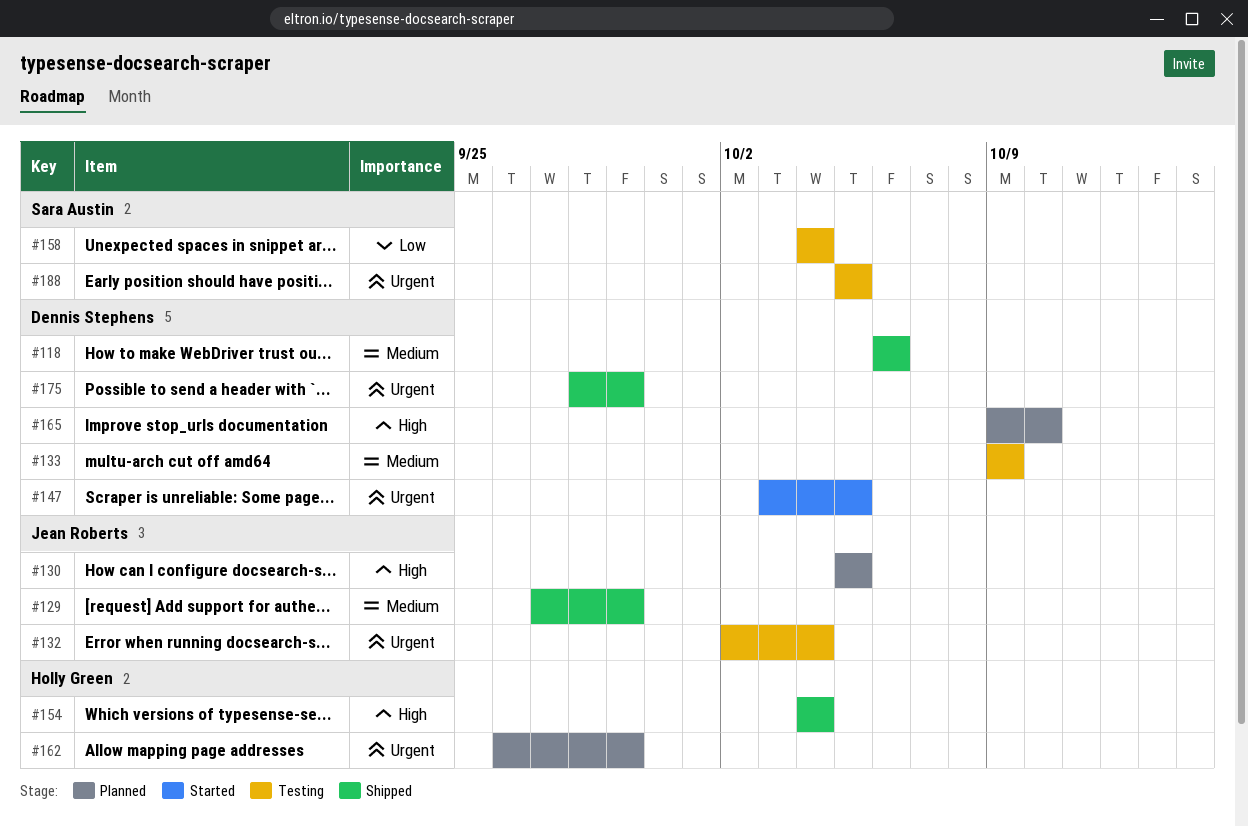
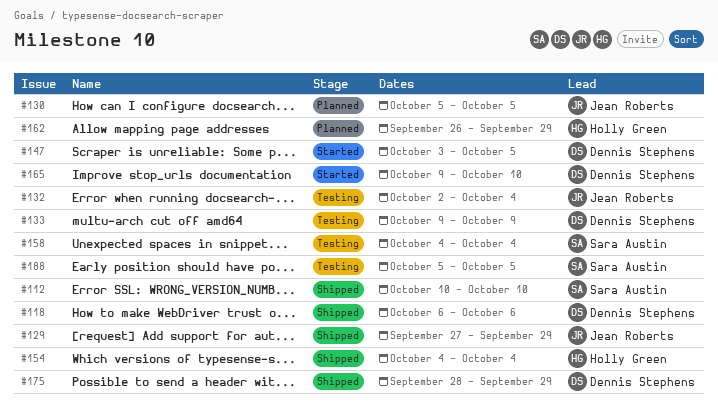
#112: none -> present
#165, status: Planned -> Started

